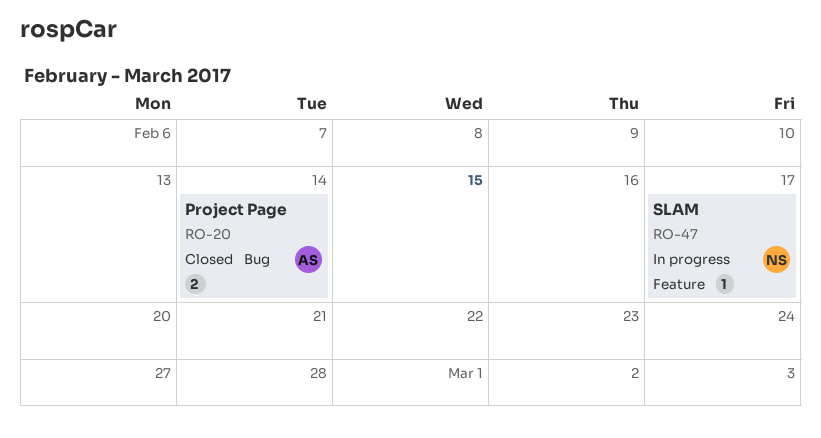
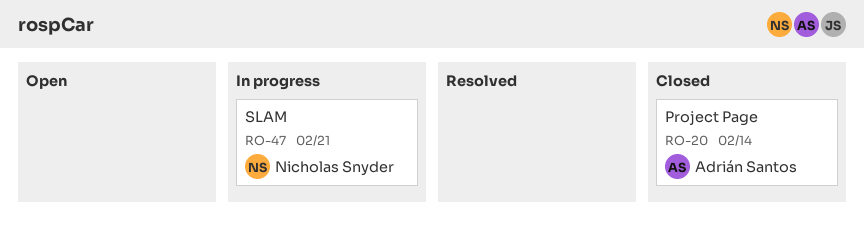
RO-47, due: Feb 17 -> Feb 21

